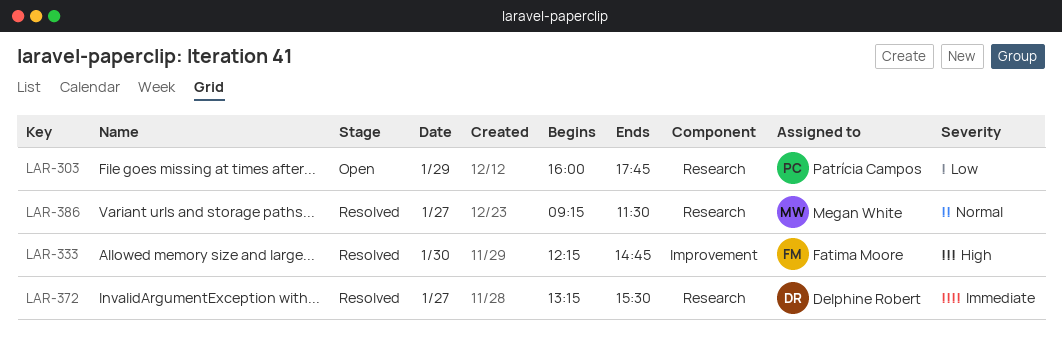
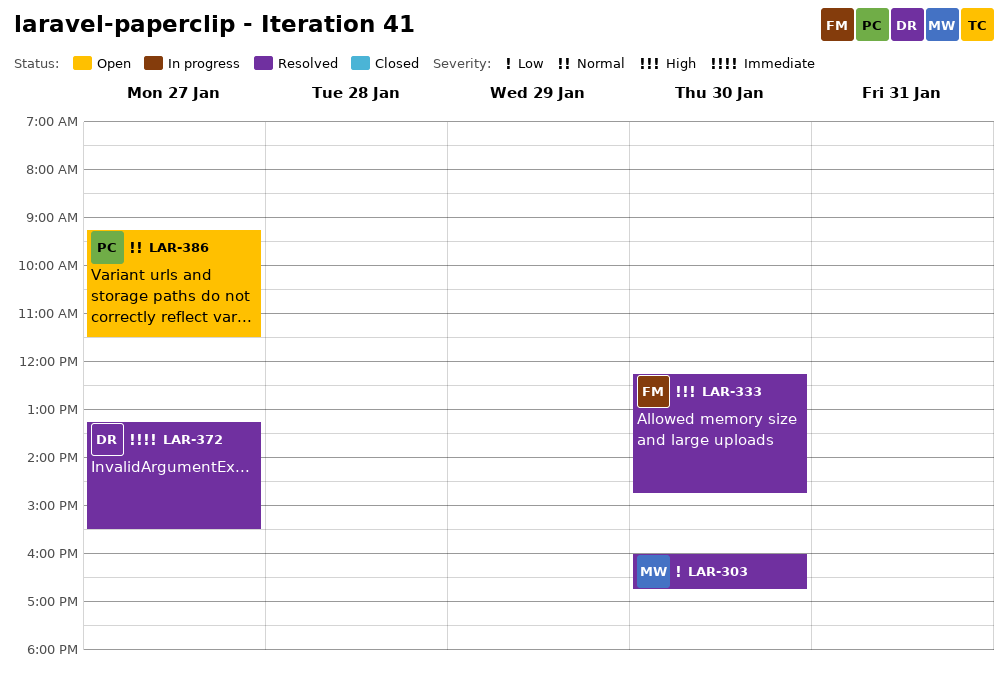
LAR-303, status: Open -> Resolved
LAR-303, owner: Patrícia Campos -> Megan White
LAR-303, day: Jan 29 -> Jan 30
LAR-303, ends: 17:45 -> 16:45
LAR-386, status: Resolved -> Open
LAR-386, owner: Megan White -> Patrícia Campos

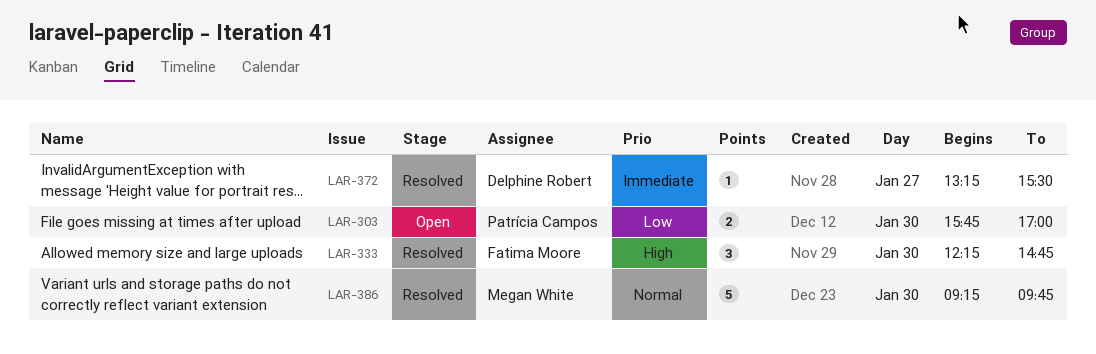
LAR-303, status: Resolved -> Open
LAR-303, owner: Megan White -> Patrícia Campos
LAR-303, begins: 16:00 -> 15:45
LAR-303, ends: 16:45 -> 17:00
LAR-386, status: Open -> Resolved
LAR-386, owner: Patrícia Campos -> Megan White
LAR-386, day: Jan 27 -> Jan 30
LAR-386, ends: 11:30 -> 09:45

